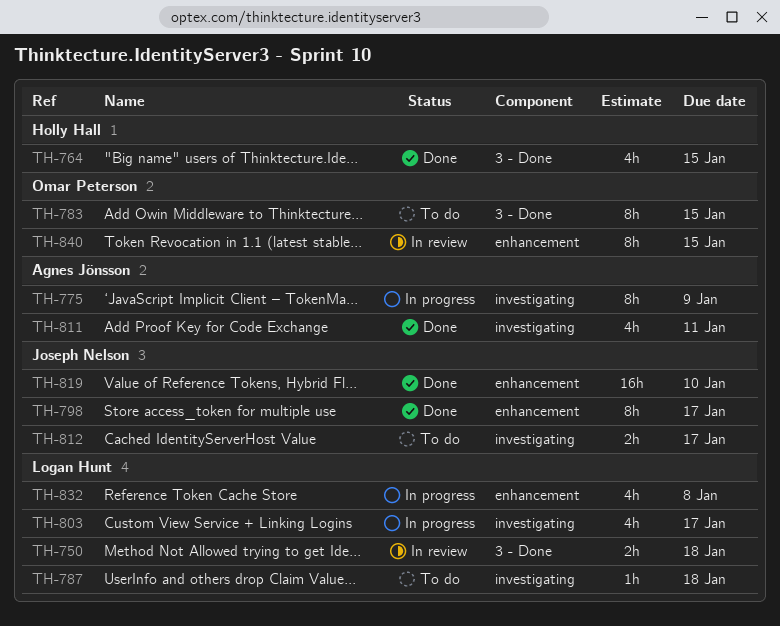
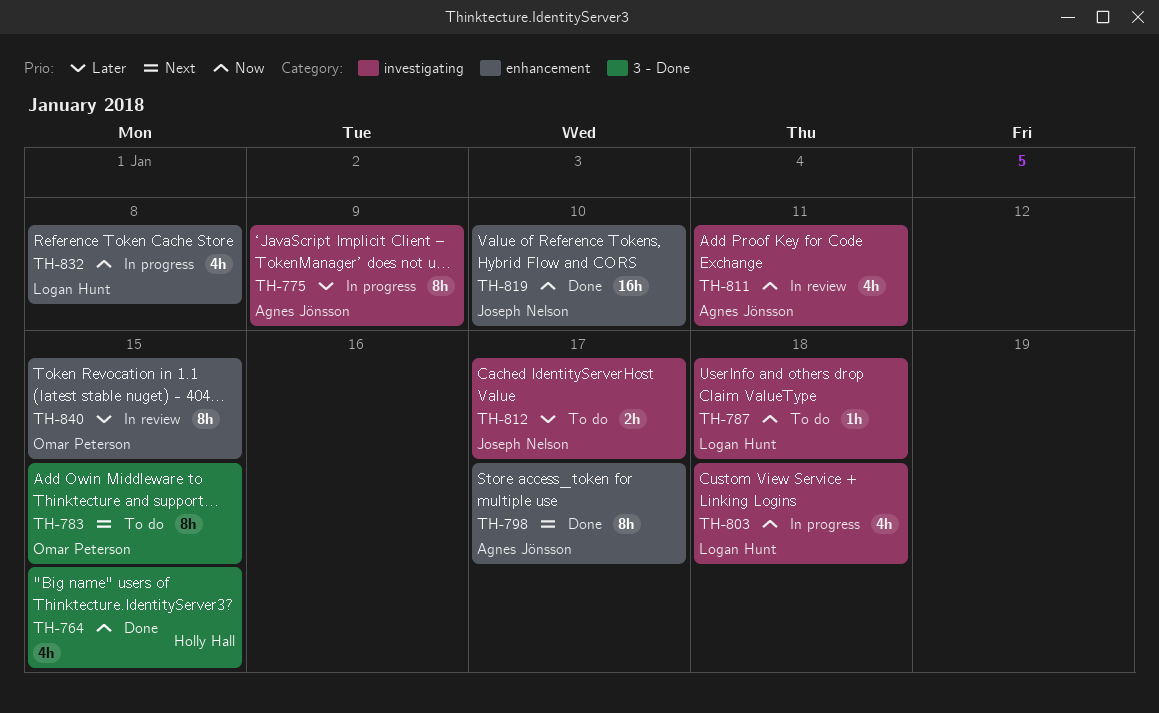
TH-750: present -> none
TH-798, owner: Joseph Nelson -> Agnes Jönsson
TH-803, due: Jan 17 -> Jan 18
TH-811, status: Done -> In review

